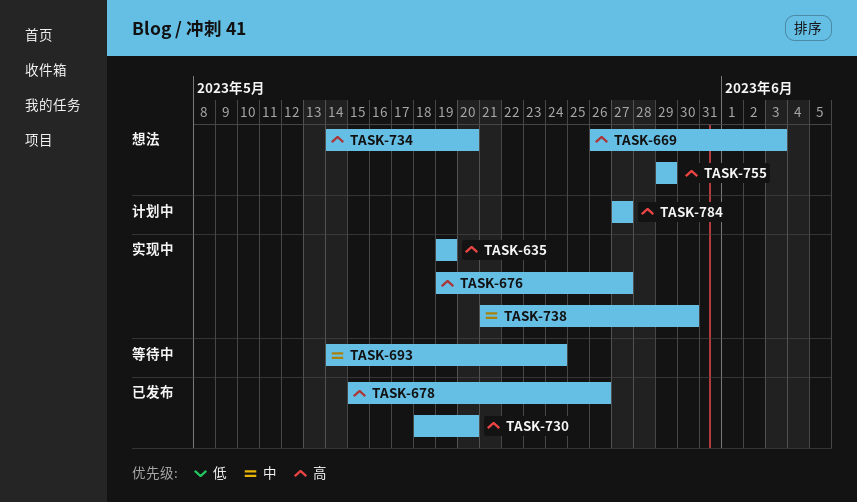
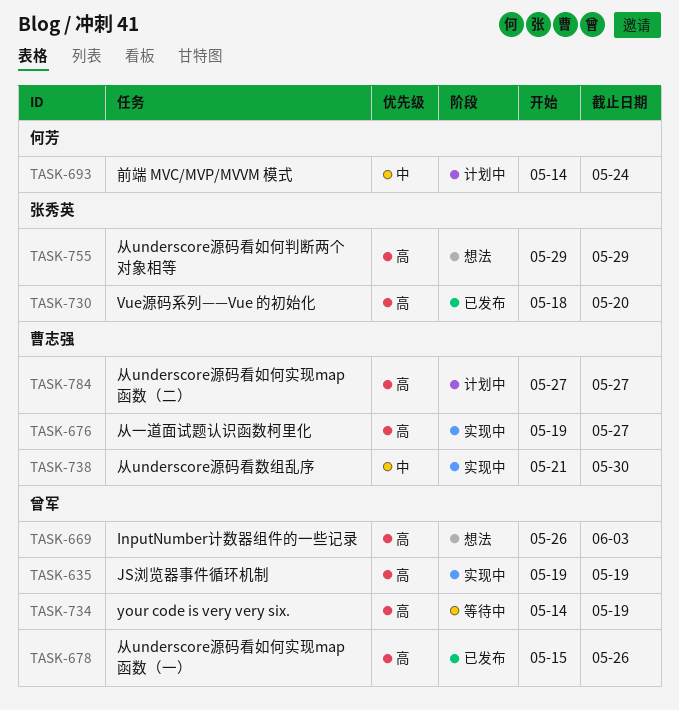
TASK-693, status: 等待中 -> 计划中
TASK-734, status: 想法 -> 等待中
TASK-734, due: May 20 -> May 19

